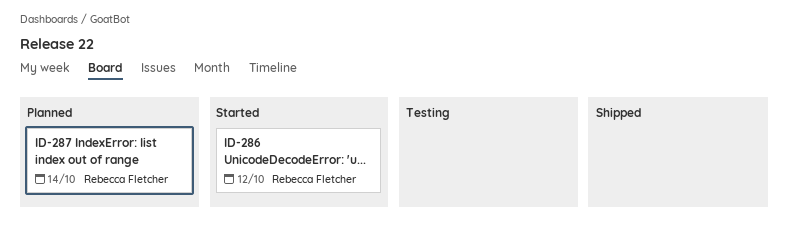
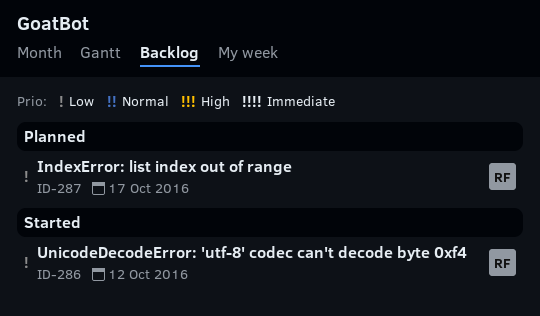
ID-287, due: Oct 14 -> Oct 17

